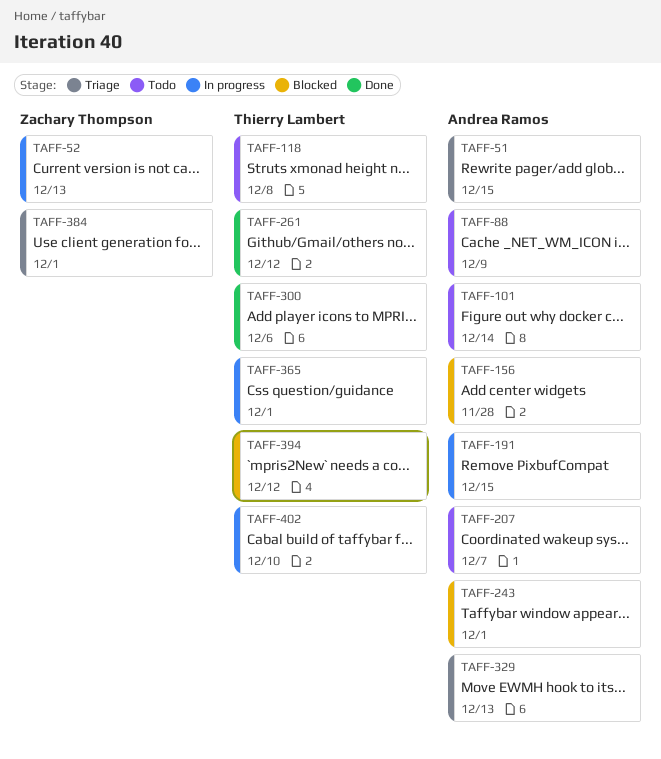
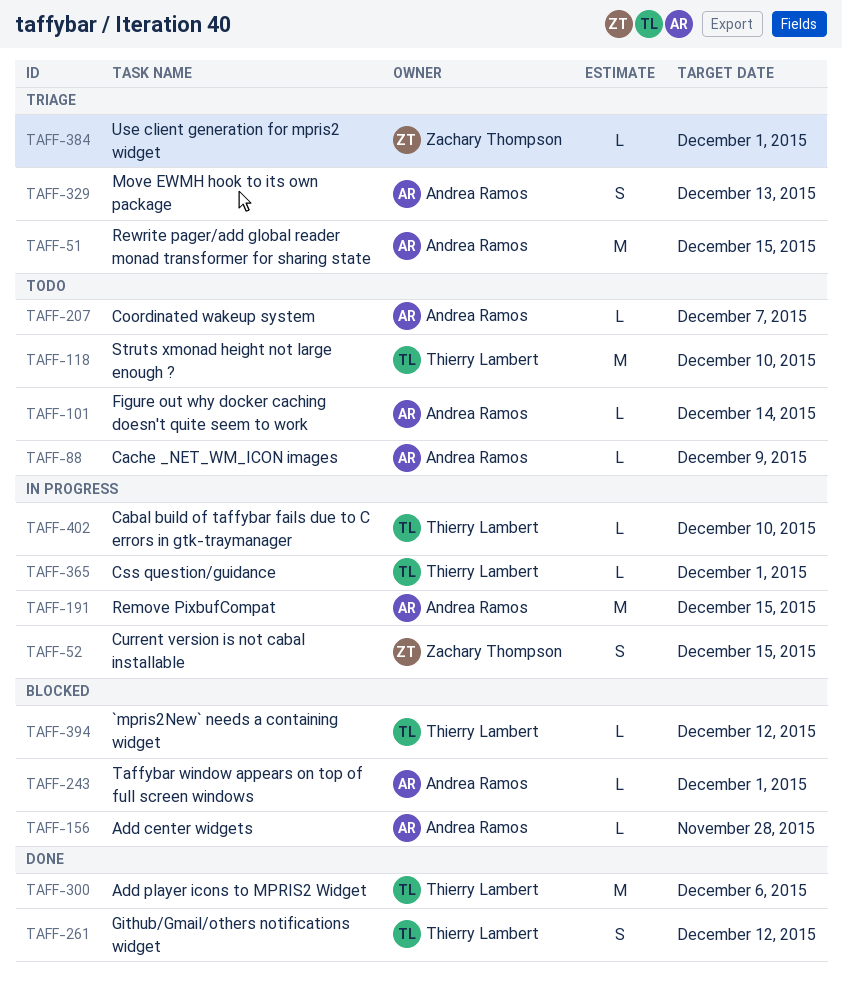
TAFF-52, due: Dec 13 -> Dec 15
TAFF-118, due: Dec 8 -> Dec 10

